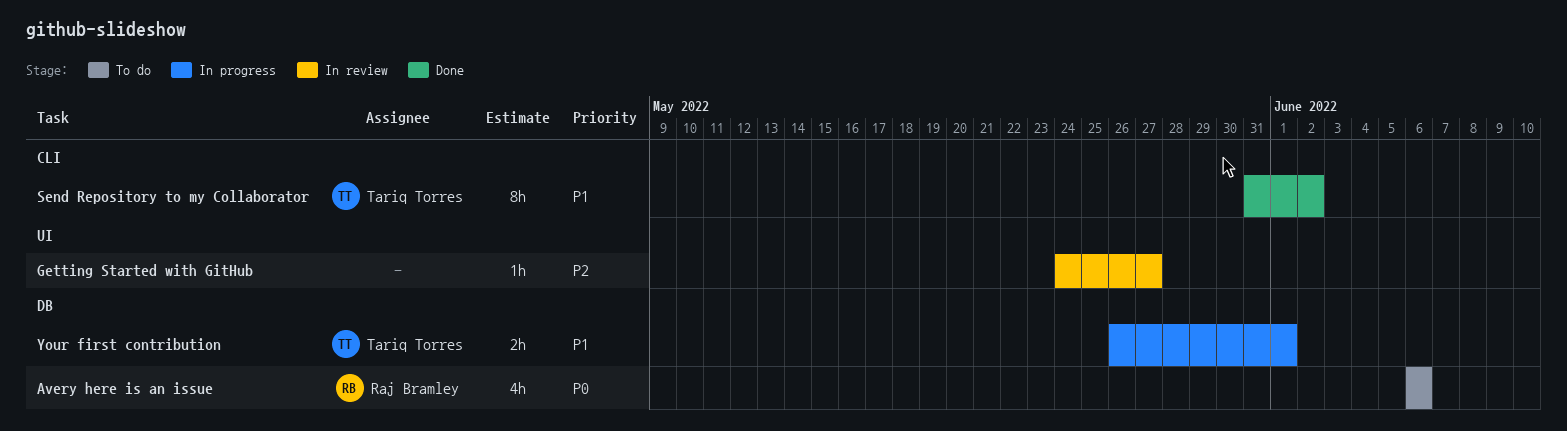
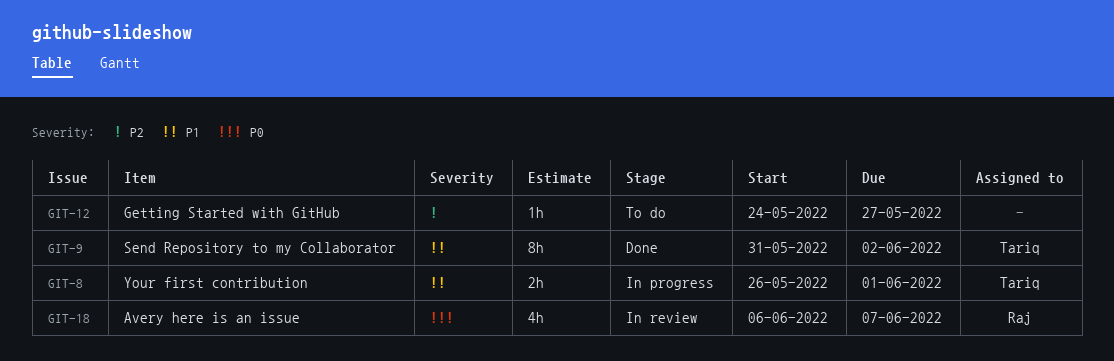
Avery here is an issue, status: To do -> In review
Avery here is an issue, due: Jun 6 -> Jun 7
Getting Started with GitHub, status: In review -> To do

